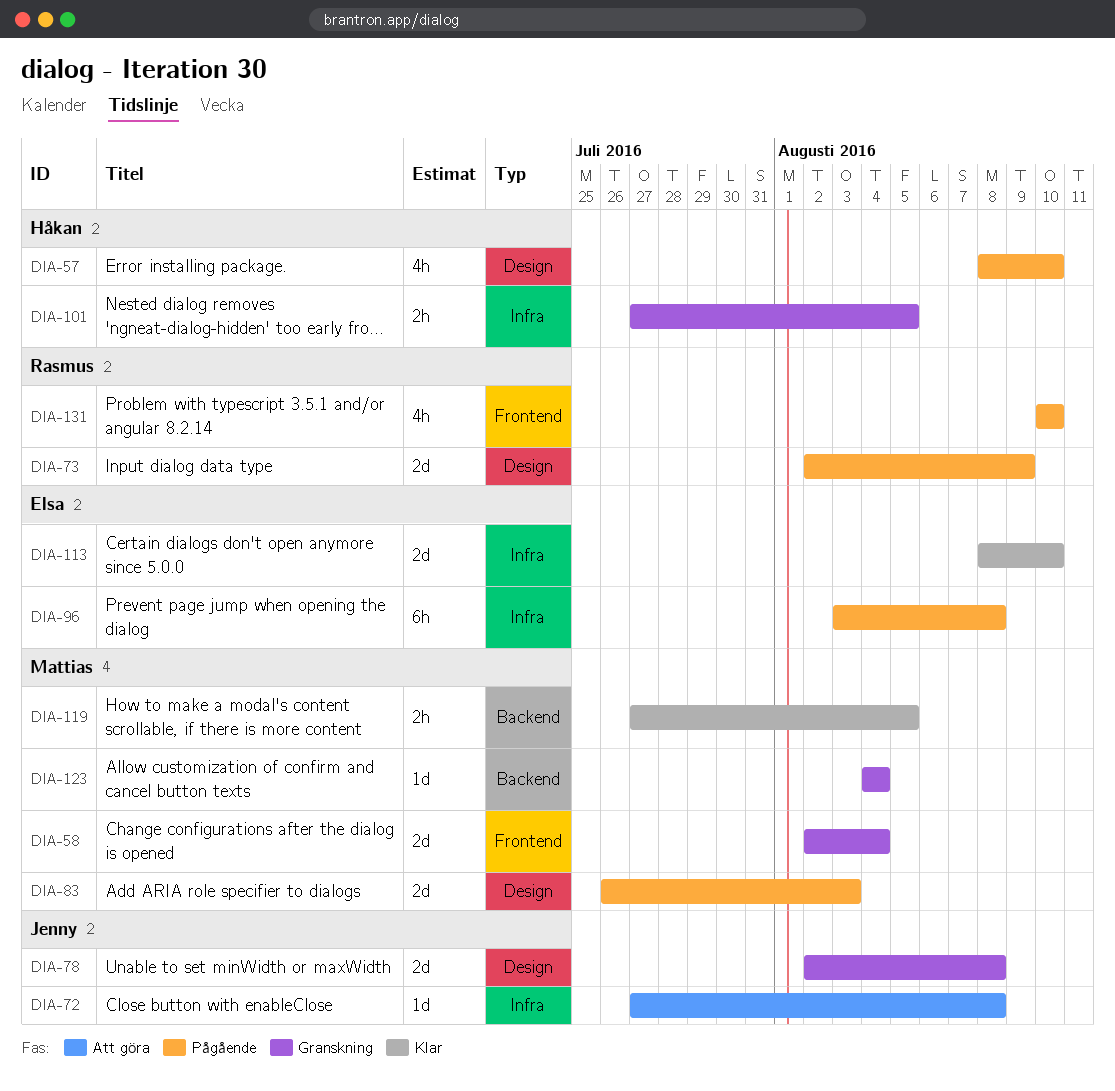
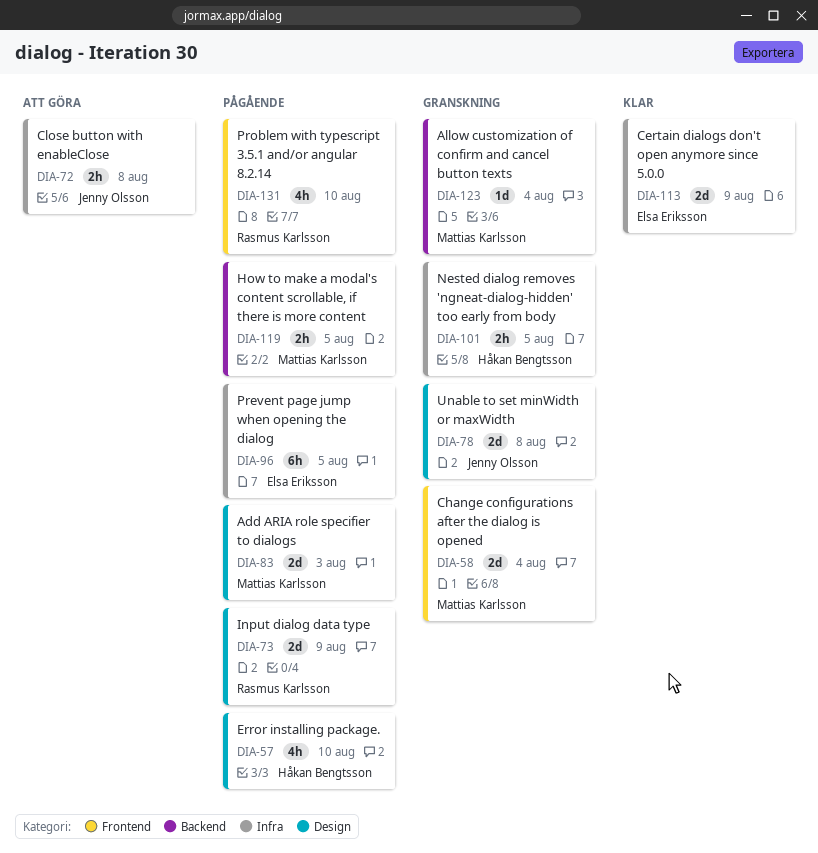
DIA-72, estimate: 1d -> 2h
DIA-96, due: Aug 8 -> Aug 5
DIA-113, due: Aug 10 -> Aug 9
DIA-119, status: Klar -> Pågående

